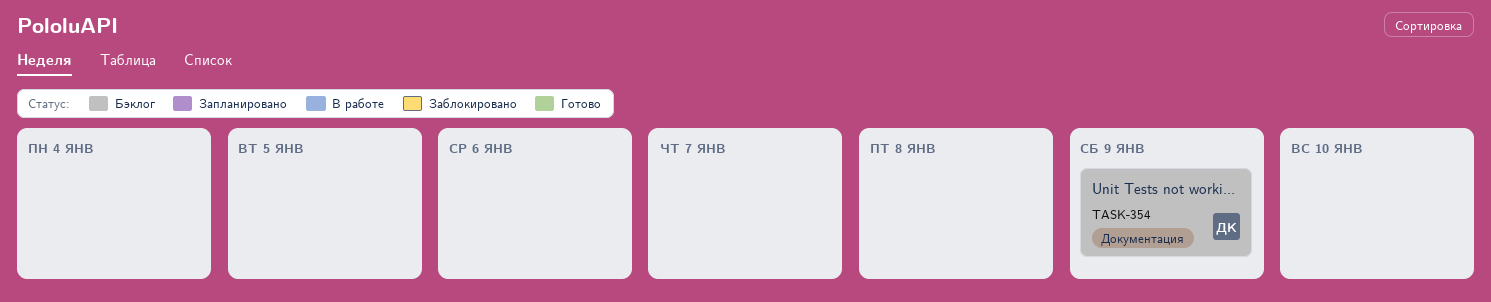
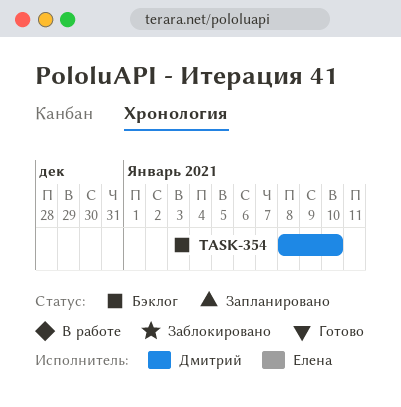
TASK-354, due: Jan 9 -> Jan 10

